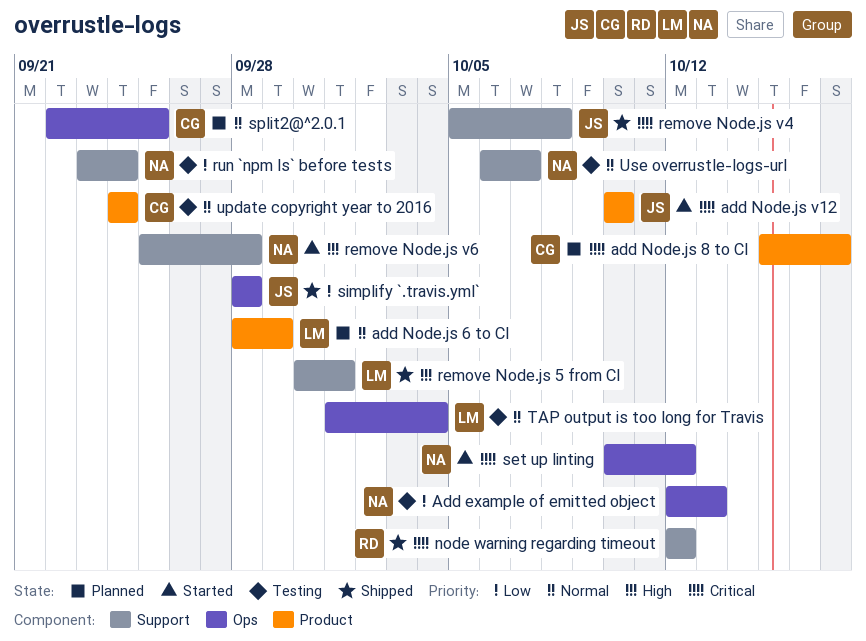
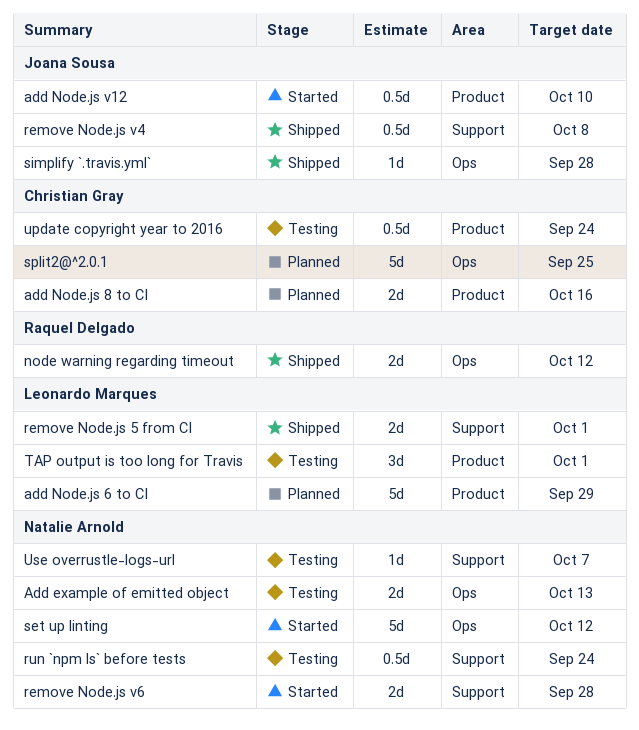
add Node.js 8 to CI, due: Oct 17 -> Oct 16
node warning regarding timeout, label: Support -> Ops
TAP output is too long for Travis, label: Ops -> Product
TAP output is too long for Travis, due: Oct 4 -> Oct 1

